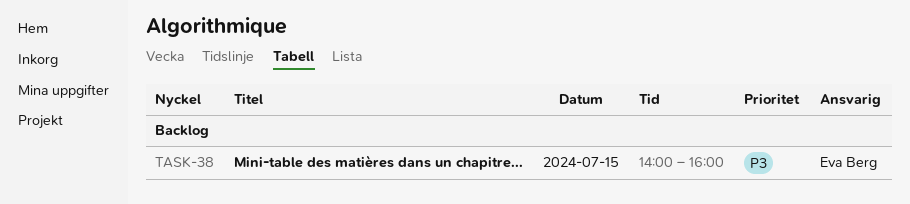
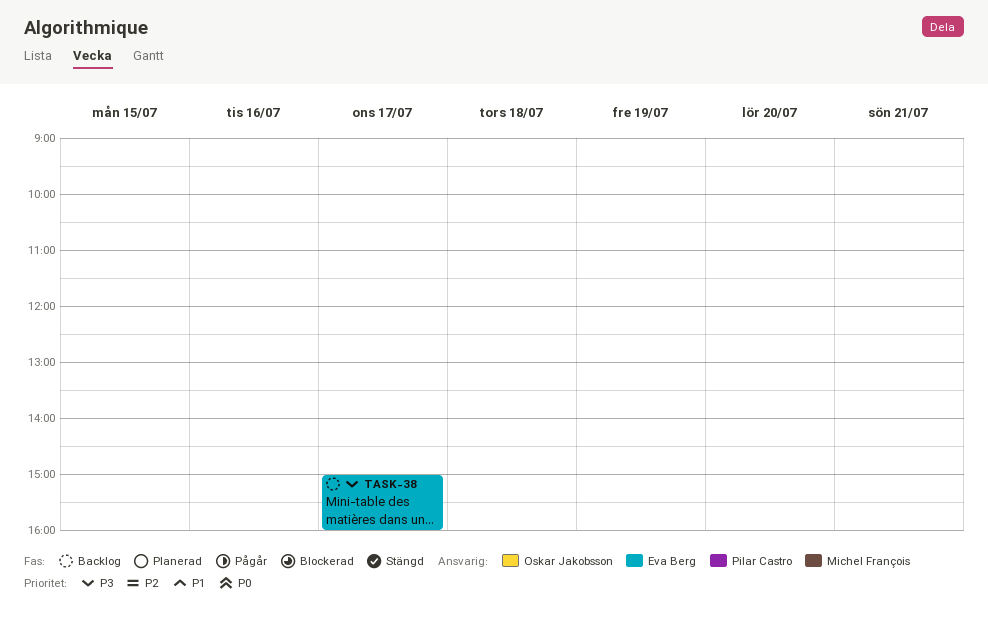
TASK-38, day: Jul 15 -> Jul 17
TASK-38, begins: 14:00 -> 15:00

